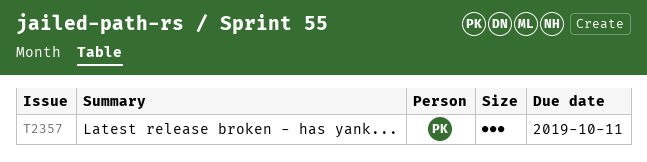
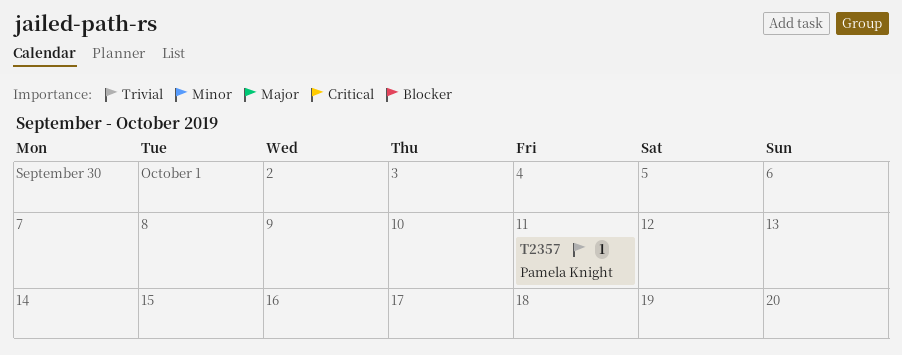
T2357, estimate: 3 -> 1

